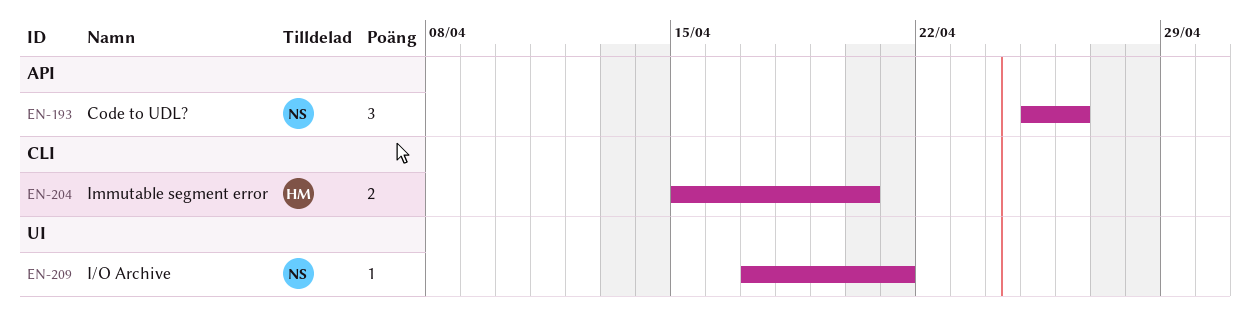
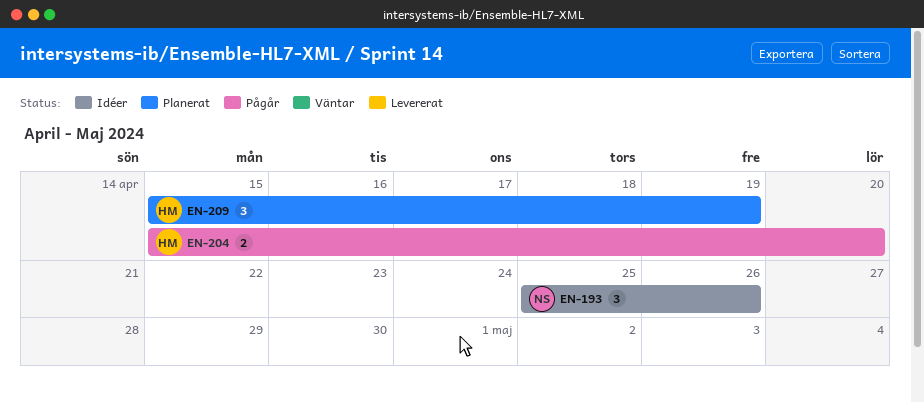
EN-209, owner: NS -> HM
EN-209, estimate: 1 -> 3
EN-209, start: Apr 17 -> Apr 15
EN-209, due: Apr 21 -> Apr 19

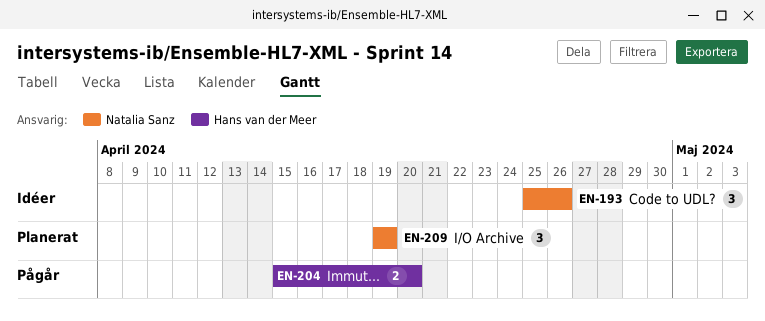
EN-209, owner: Hans van der Meer -> Natalia Sanz
EN-209, start: Apr 15 -> Apr 19

